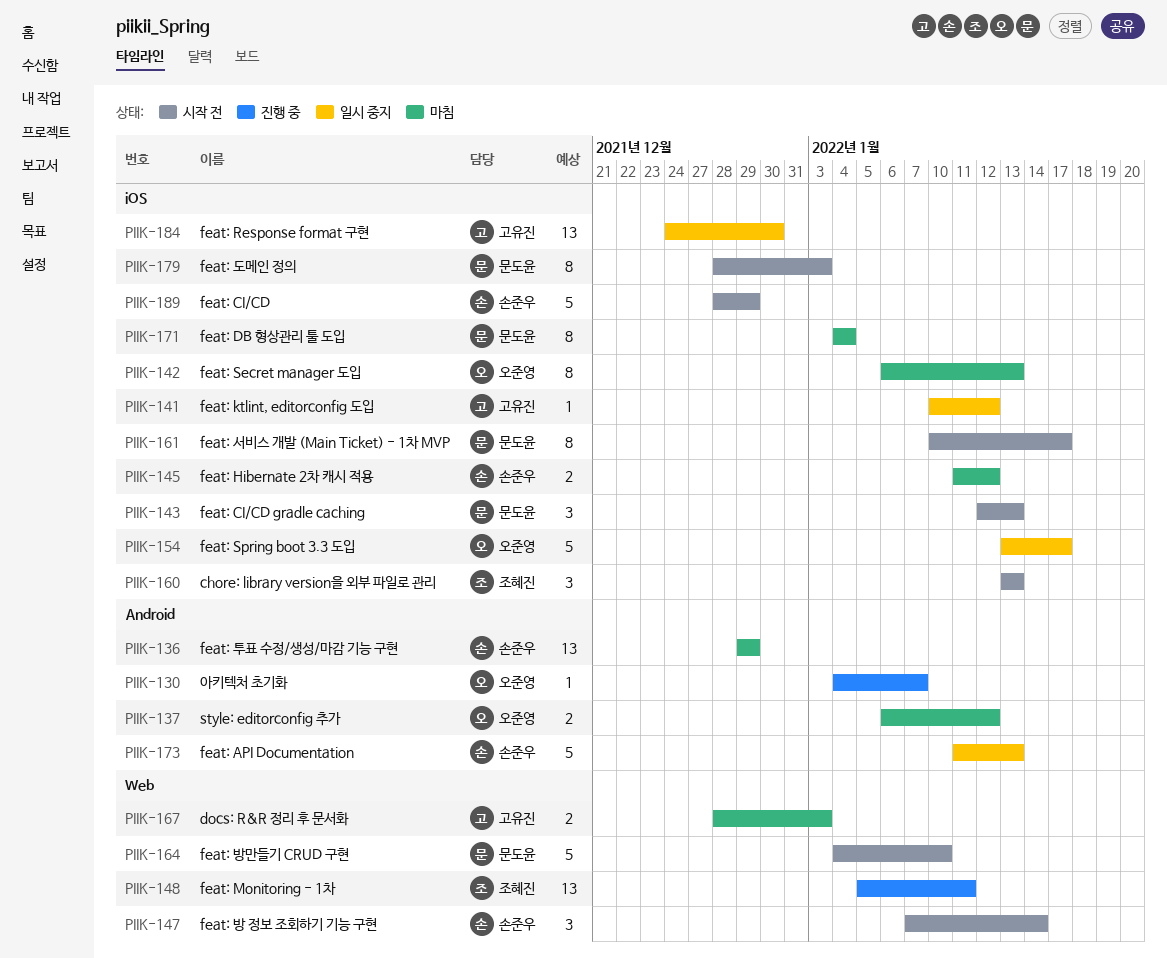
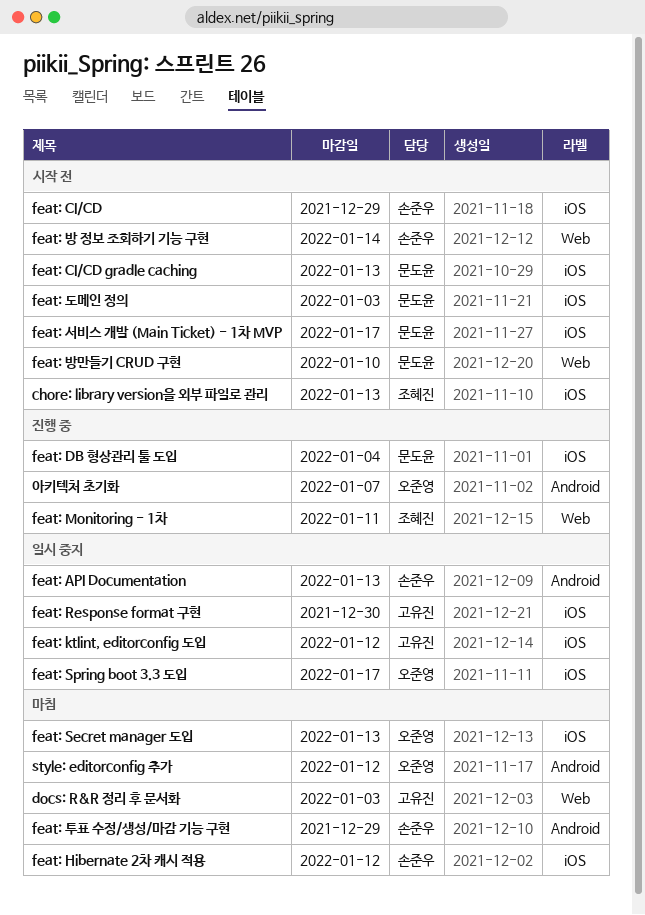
feat: DB 형상관리 툴 도입, status: 마침 -> 진행 중

